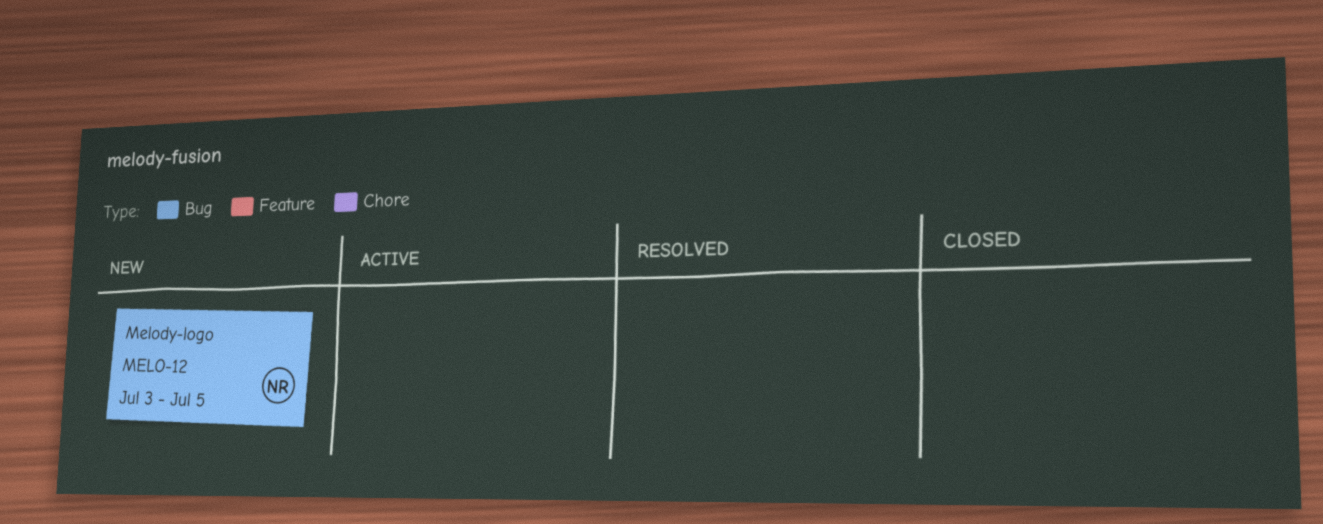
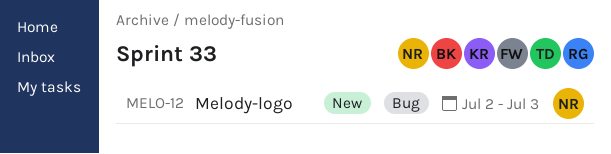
MELO-12, start: Jul 3 -> Jul 2
MELO-12, due: Jul 5 -> Jul 3

